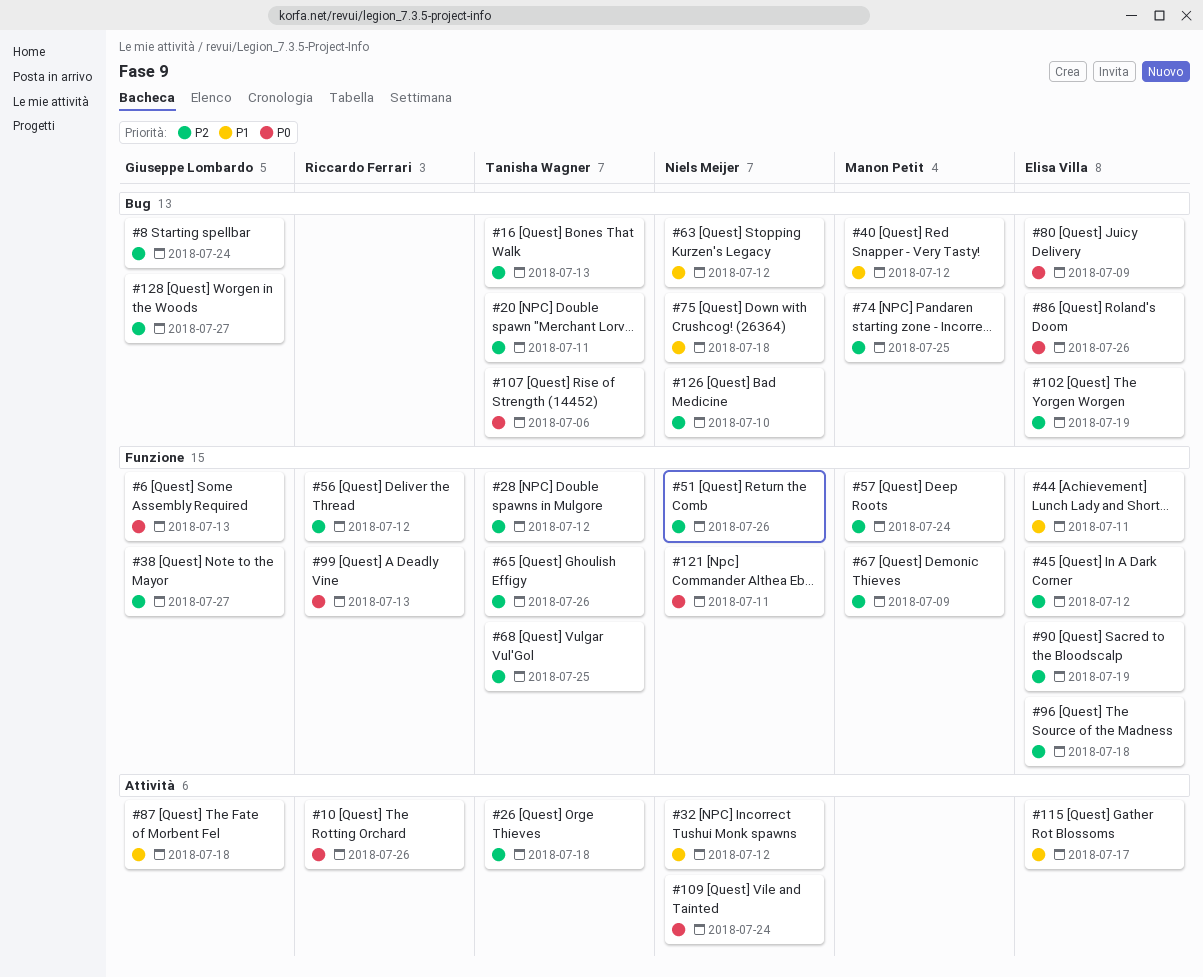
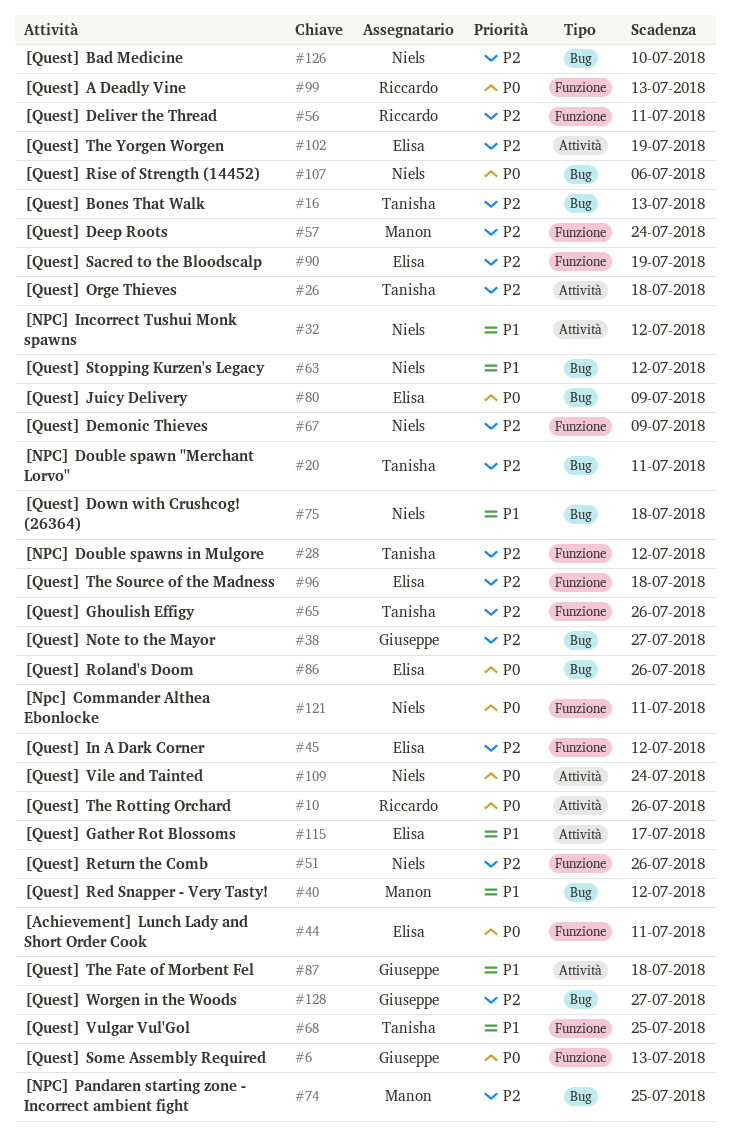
#8: present -> none
#38, label: Funzione -> Bug
#44, priority: P1 -> P0
#56, due: Jul 12 -> Jul 11
#67, owner: Manon Petit -> Niels Meijer
#68, priority: P2 -> P1
#102, label: Bug -> Attività
#107, owner: Tanisha Wagner -> Niels Meijer

